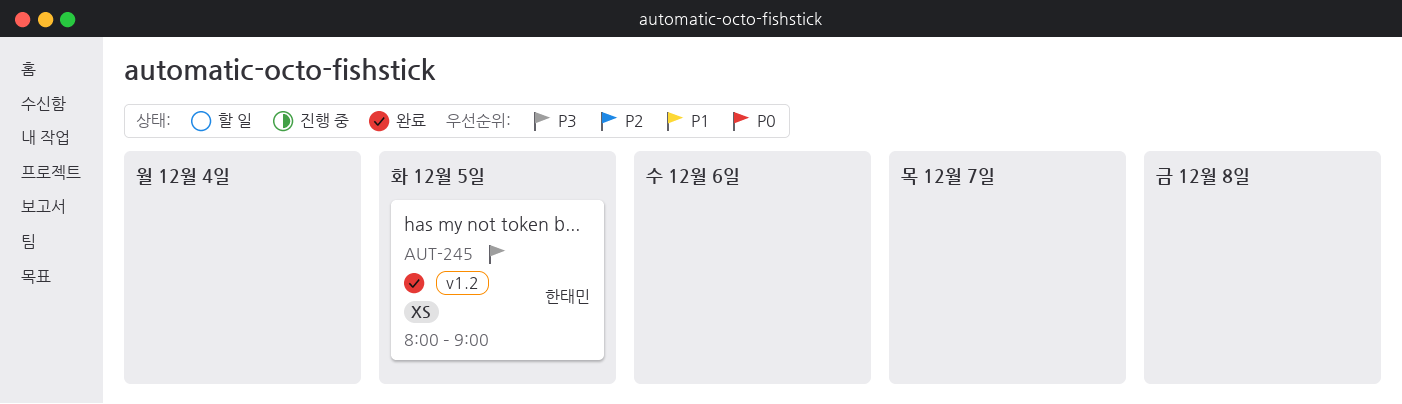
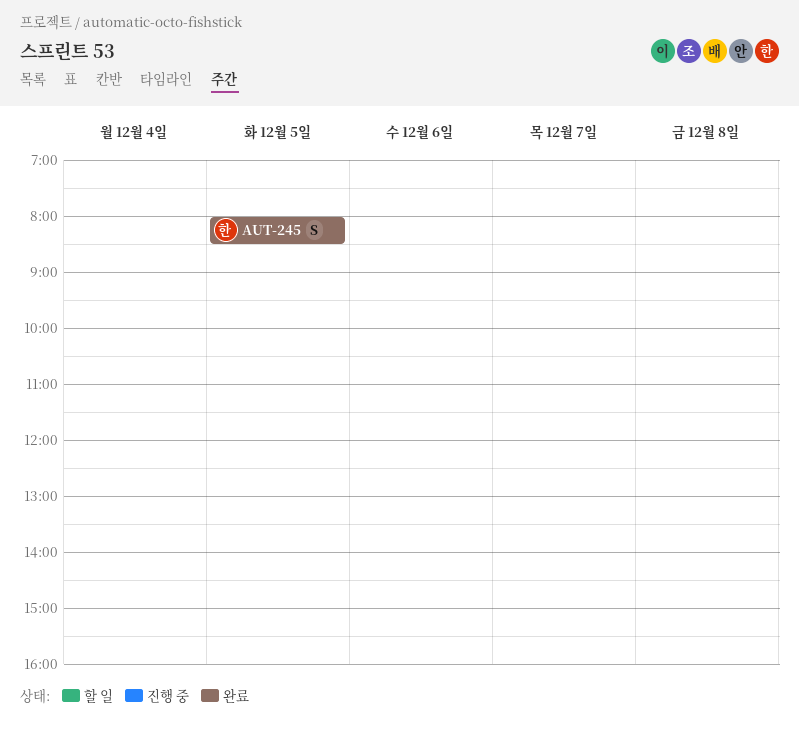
AUT-245, estimate: XS -> S
AUT-245, ends: 09:00 -> 08:30

